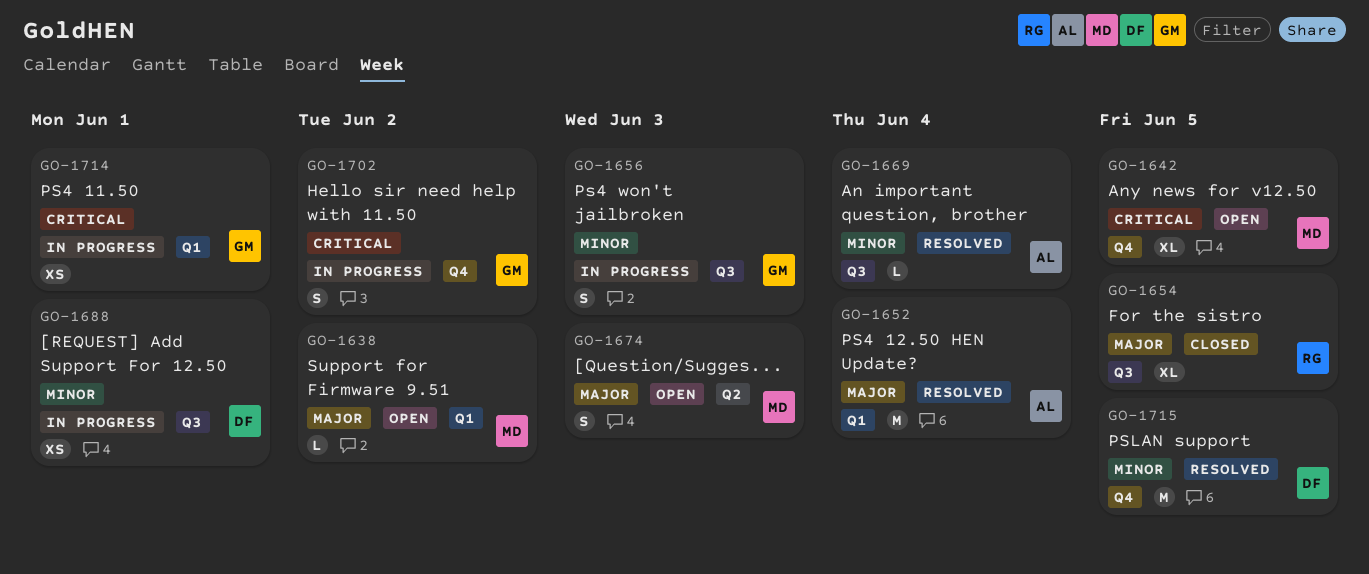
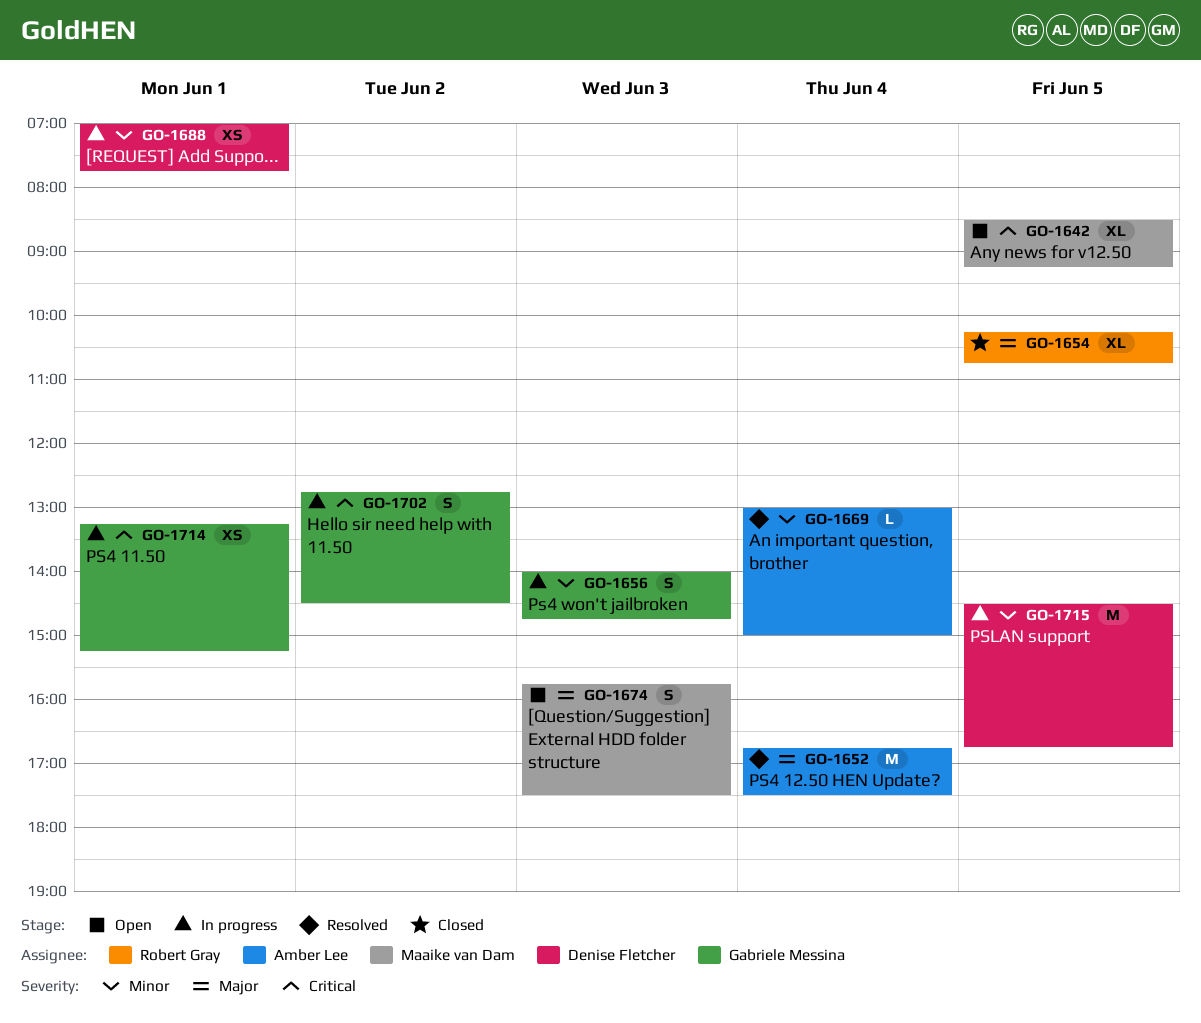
GO-1638: present -> none
GO-1715, status: Resolved -> In progress

